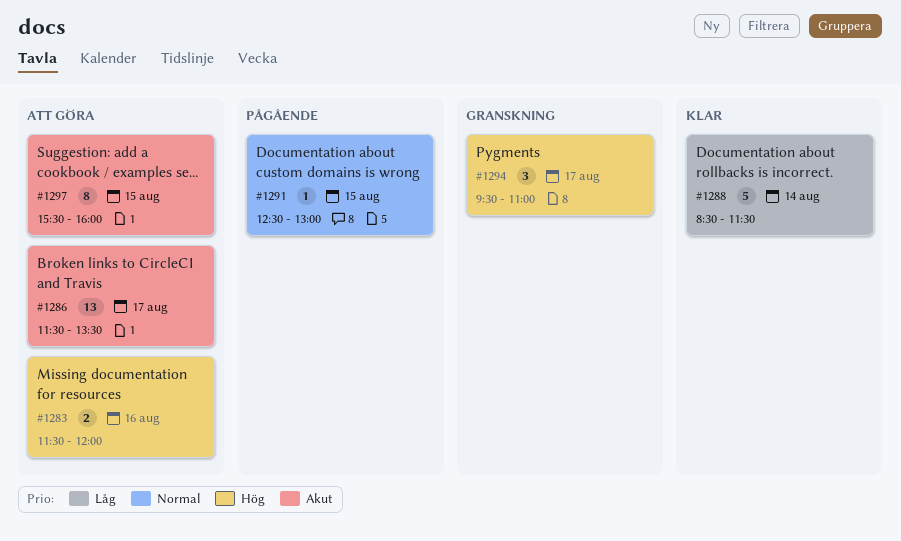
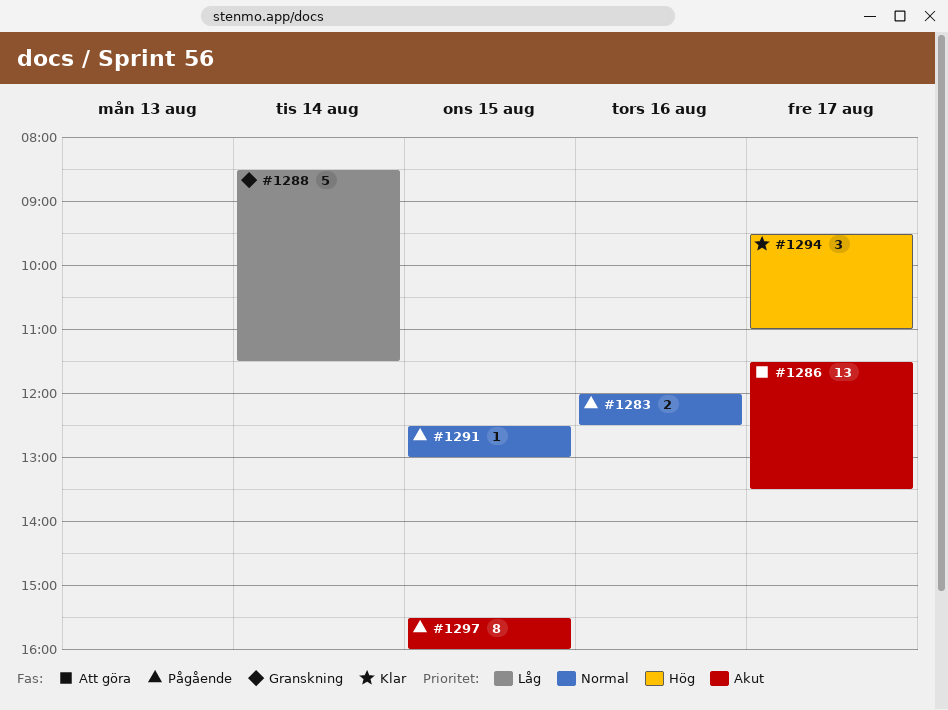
#1283, status: Att göra -> Pågående
#1283, priority: Hög -> Normal
#1283, begins: 11:30 -> 12:00
#1283, ends: 12:00 -> 12:30
#1288, status: Klar -> Granskning
#1294, status: Granskning -> Klar
#1297, status: Att göra -> Pågående

